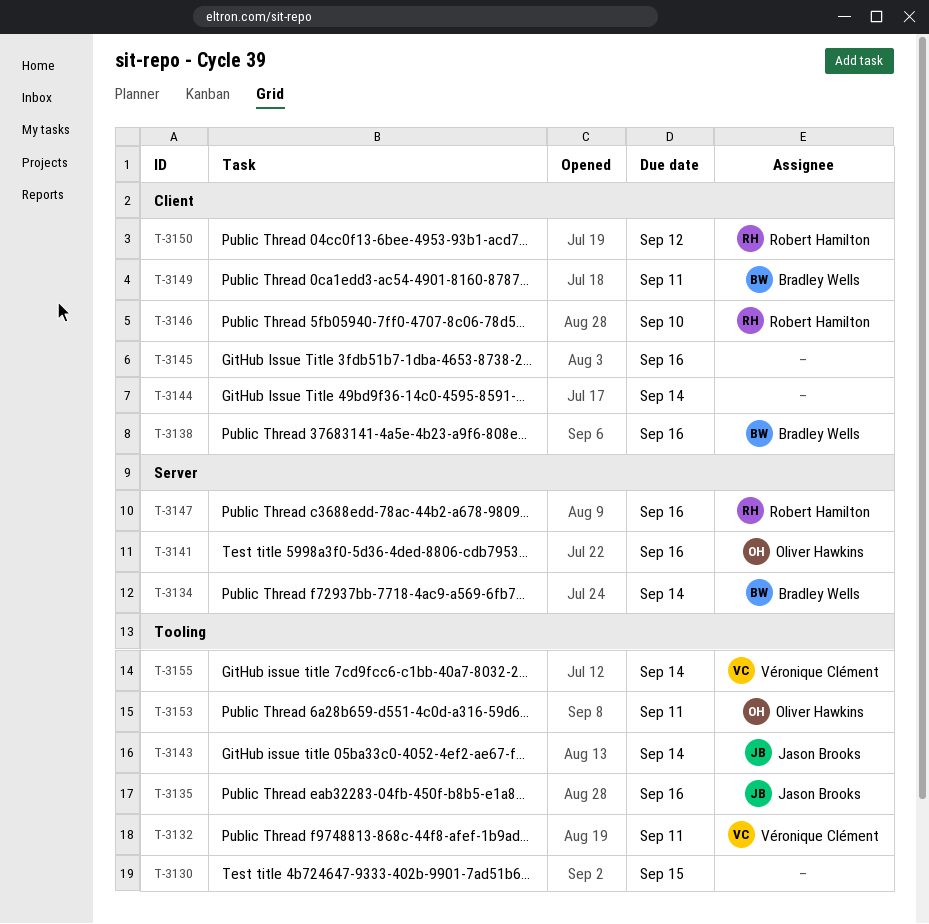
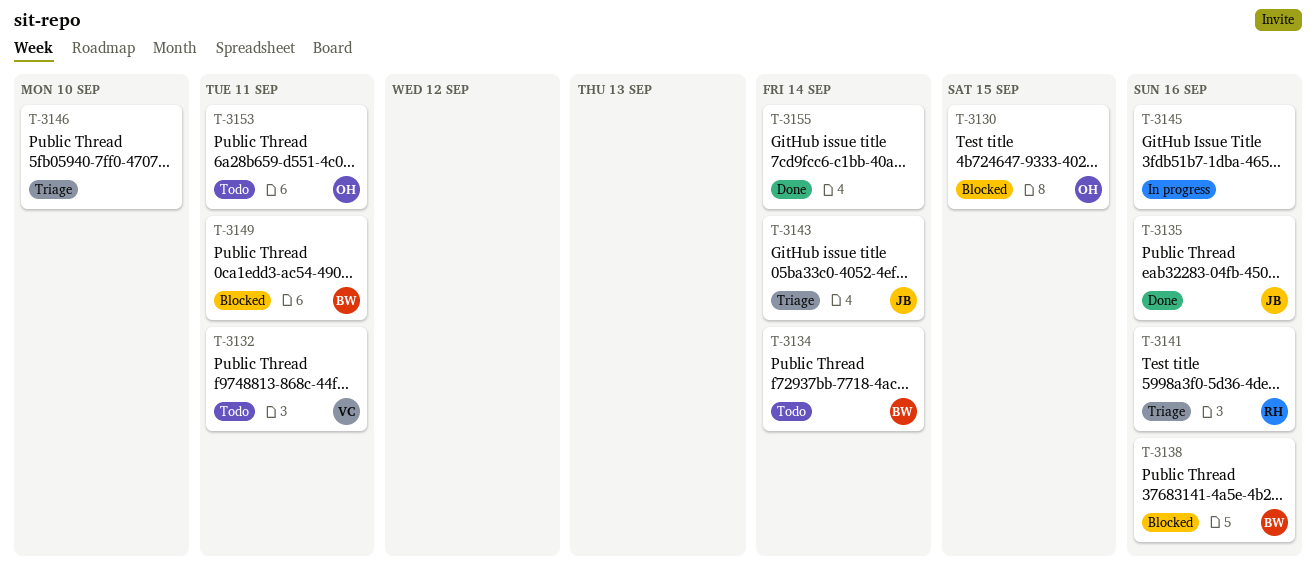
T-3130, owner: none -> Oliver Hawkins
T-3141, owner: Oliver Hawkins -> Robert Hamilton
T-3144: present -> none
T-3146, owner: Robert Hamilton -> none
T-3147: present -> none
T-3150: present -> none
T-3155, owner: Véronique Clément -> none

